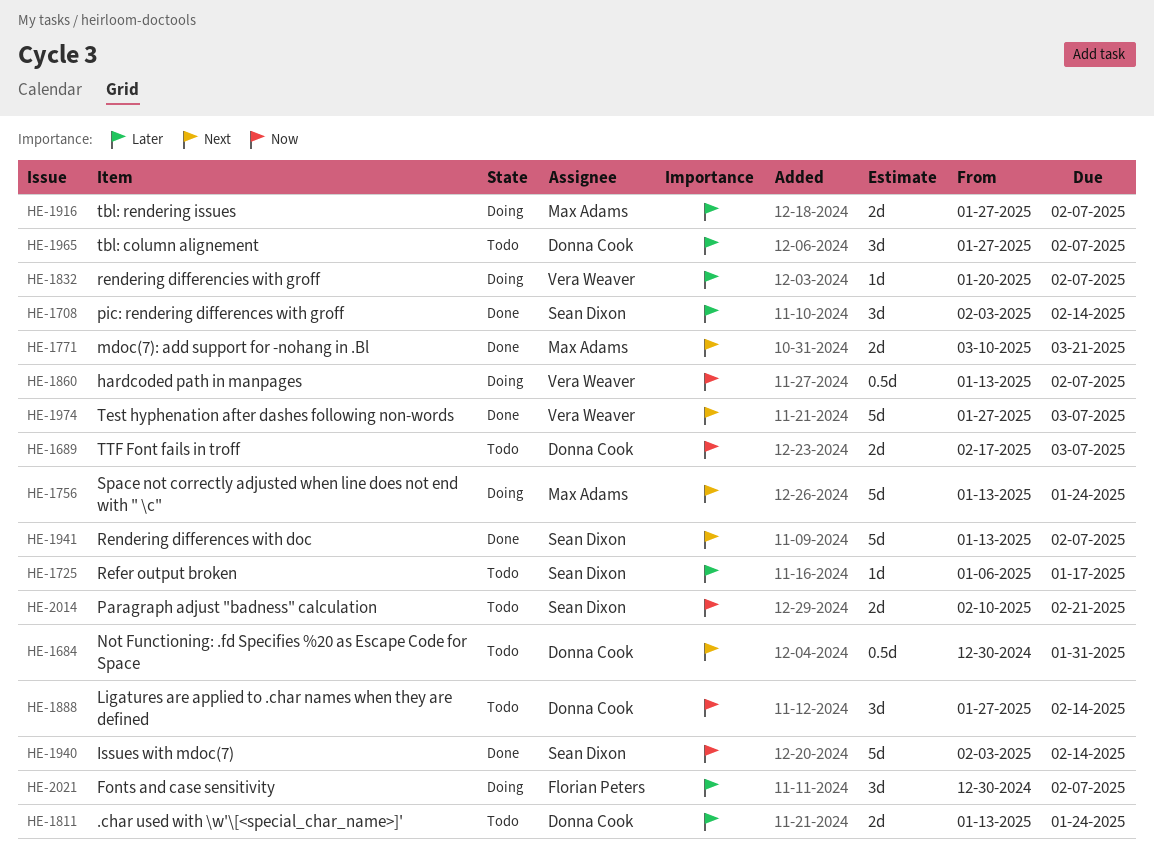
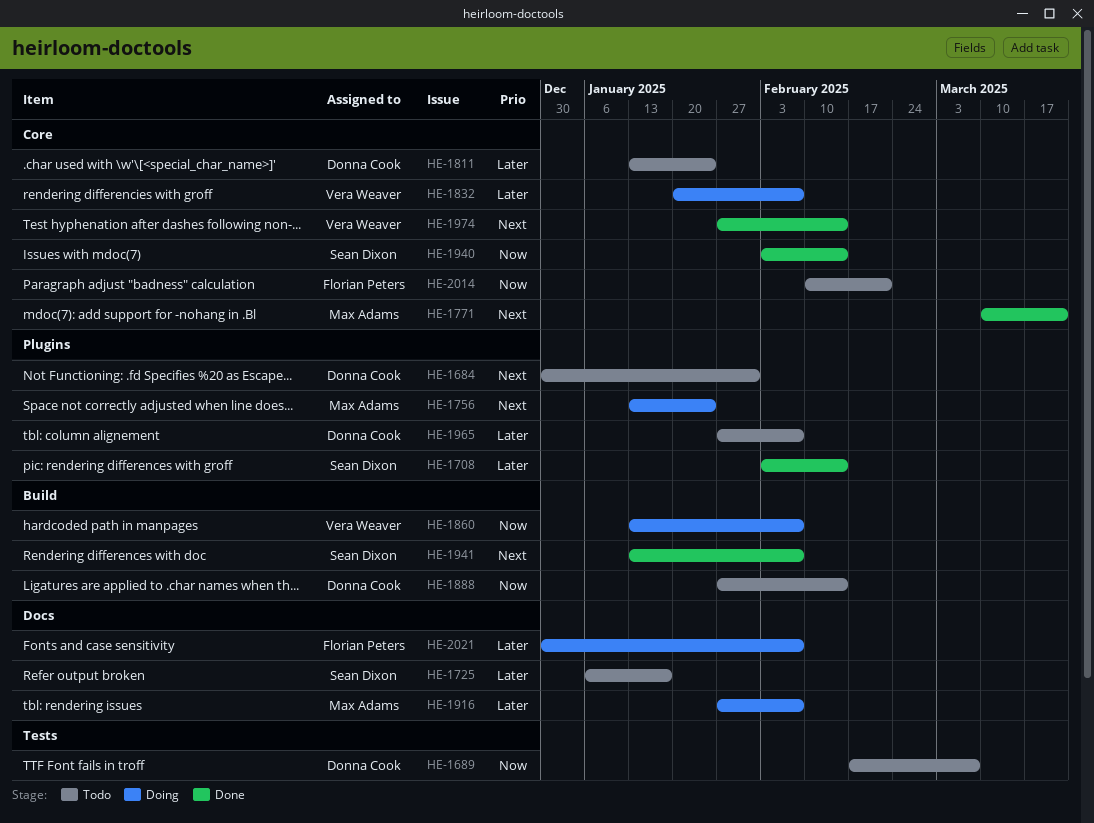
HE-1974, due: Mar 7 -> Feb 14
HE-2014, owner: Sean Dixon -> Florian Peters

